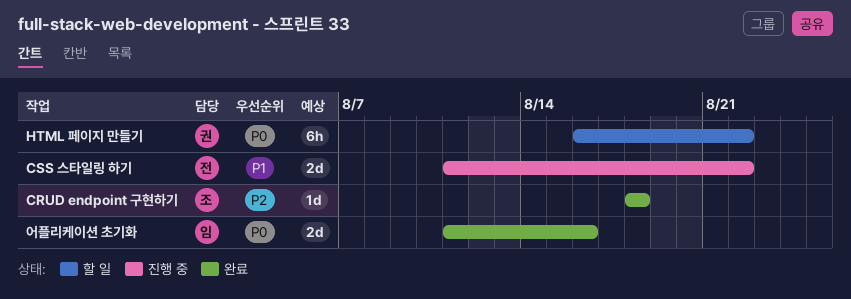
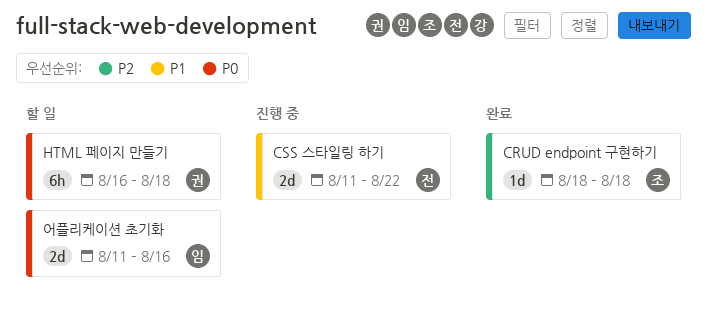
HTML 페이지 만들기, due: Aug 22 -> Aug 18
어플리케이션 초기화, status: 완료 -> 할 일

